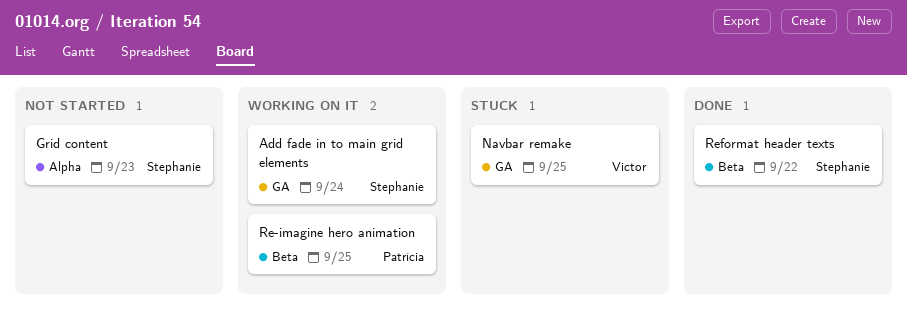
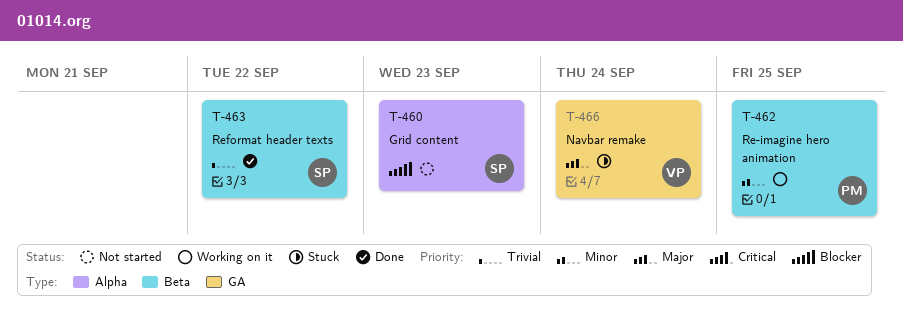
Add fade in to main grid elements: present -> none
Navbar remake, due: Sep 25 -> Sep 24

